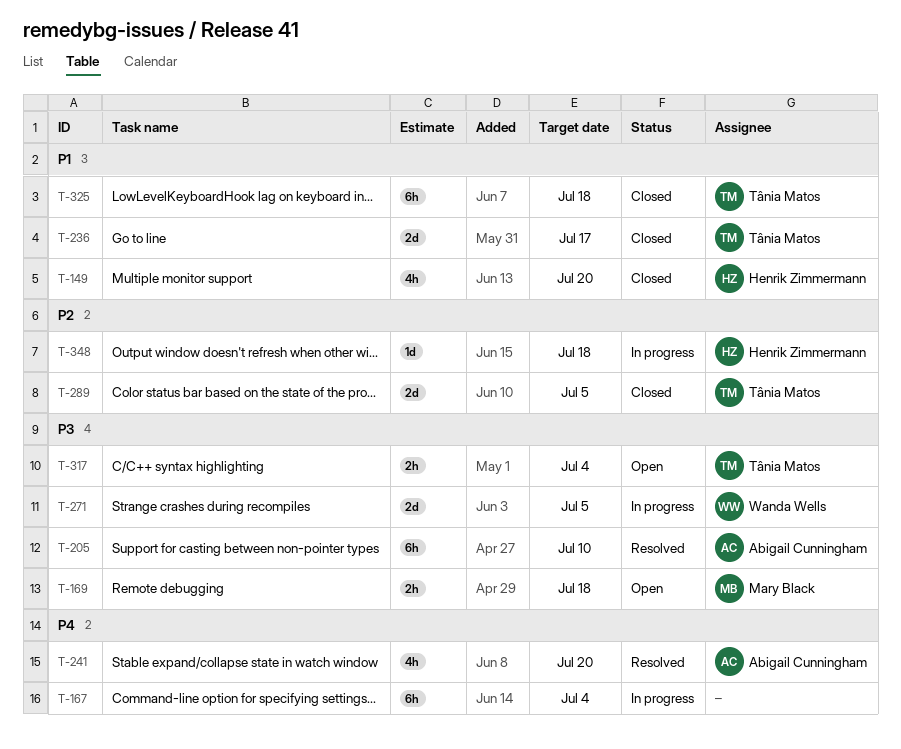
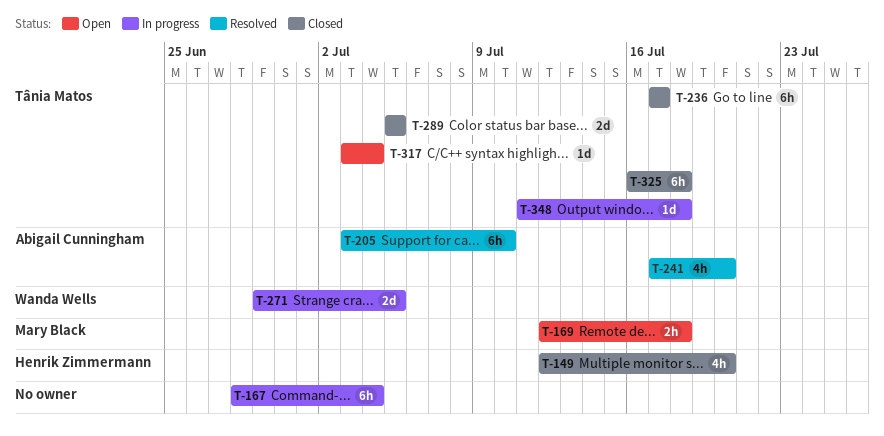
T-236, estimate: 2d -> 6h
T-317, estimate: 2h -> 1d
T-348, owner: Henrik Zimmermann -> Tânia Matos

